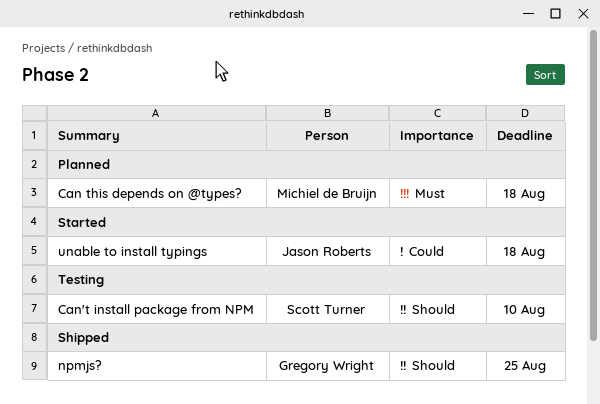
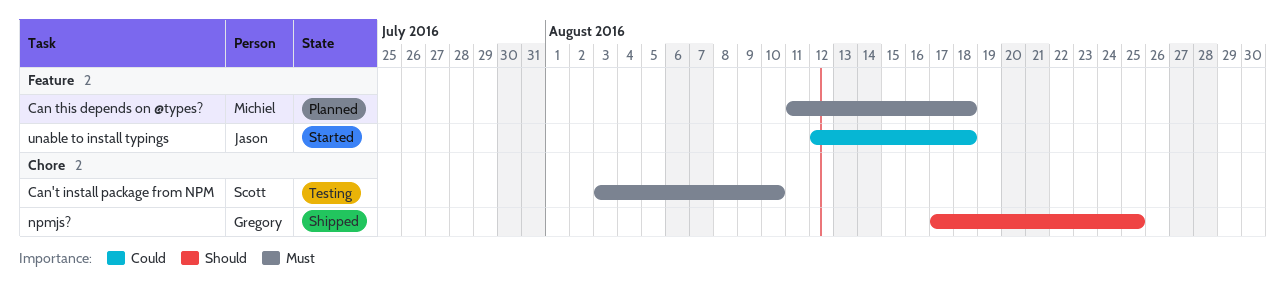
Can't install package from NPM, priority: Should -> Must

